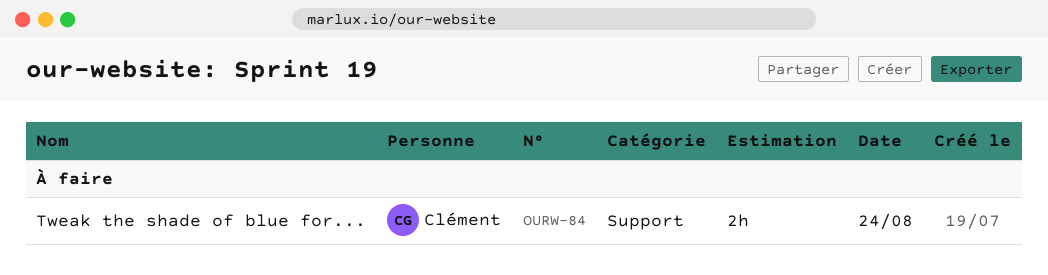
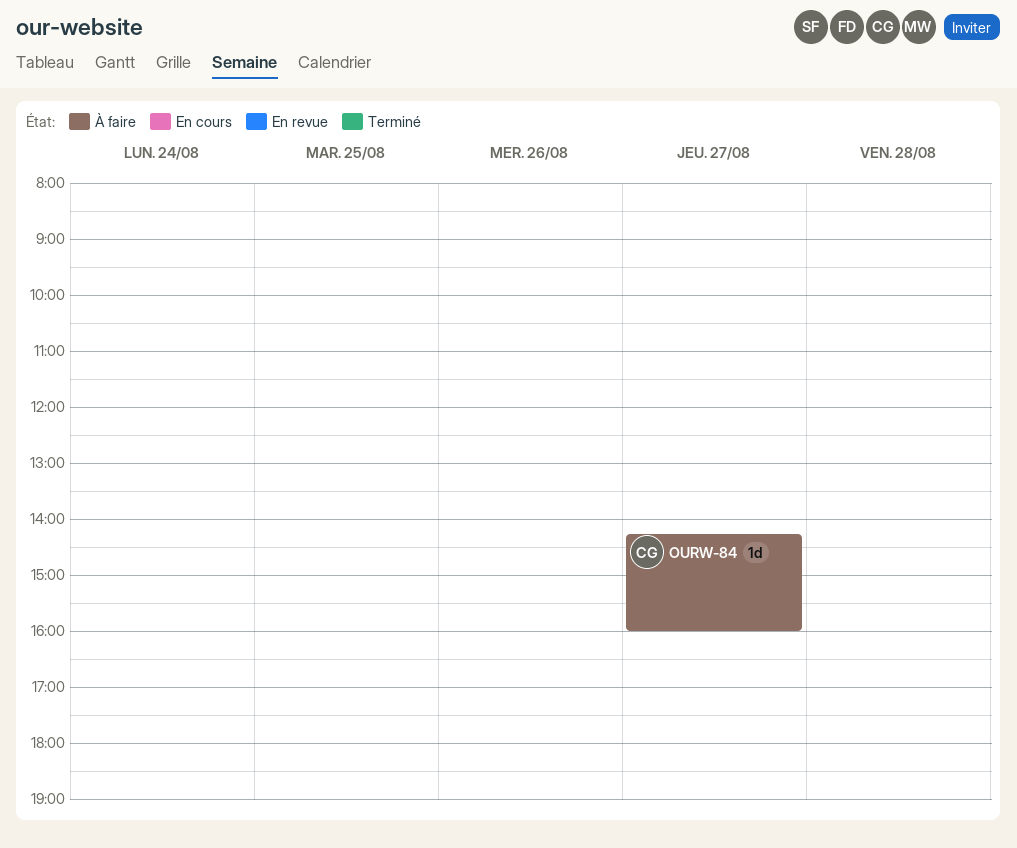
OURW-84, estimate: 2h -> 1d
OURW-84, day: Aug 24 -> Aug 27

